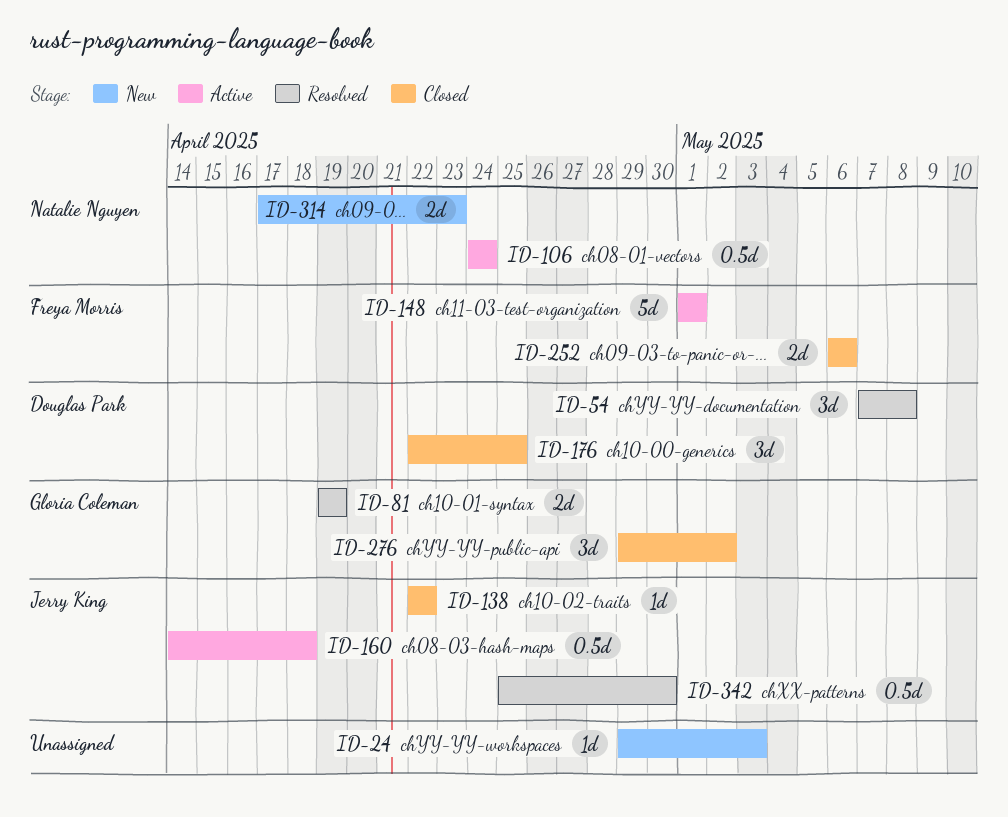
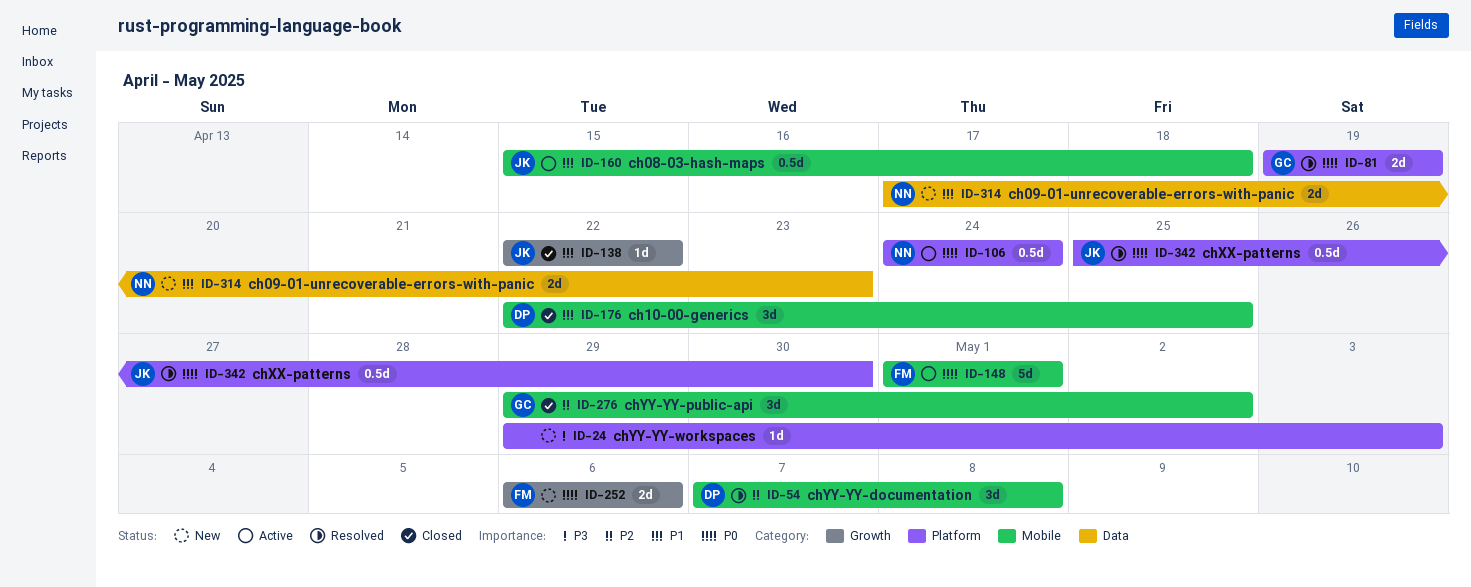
ID-160, start: Apr 14 -> Apr 15
ID-252, status: Closed -> New

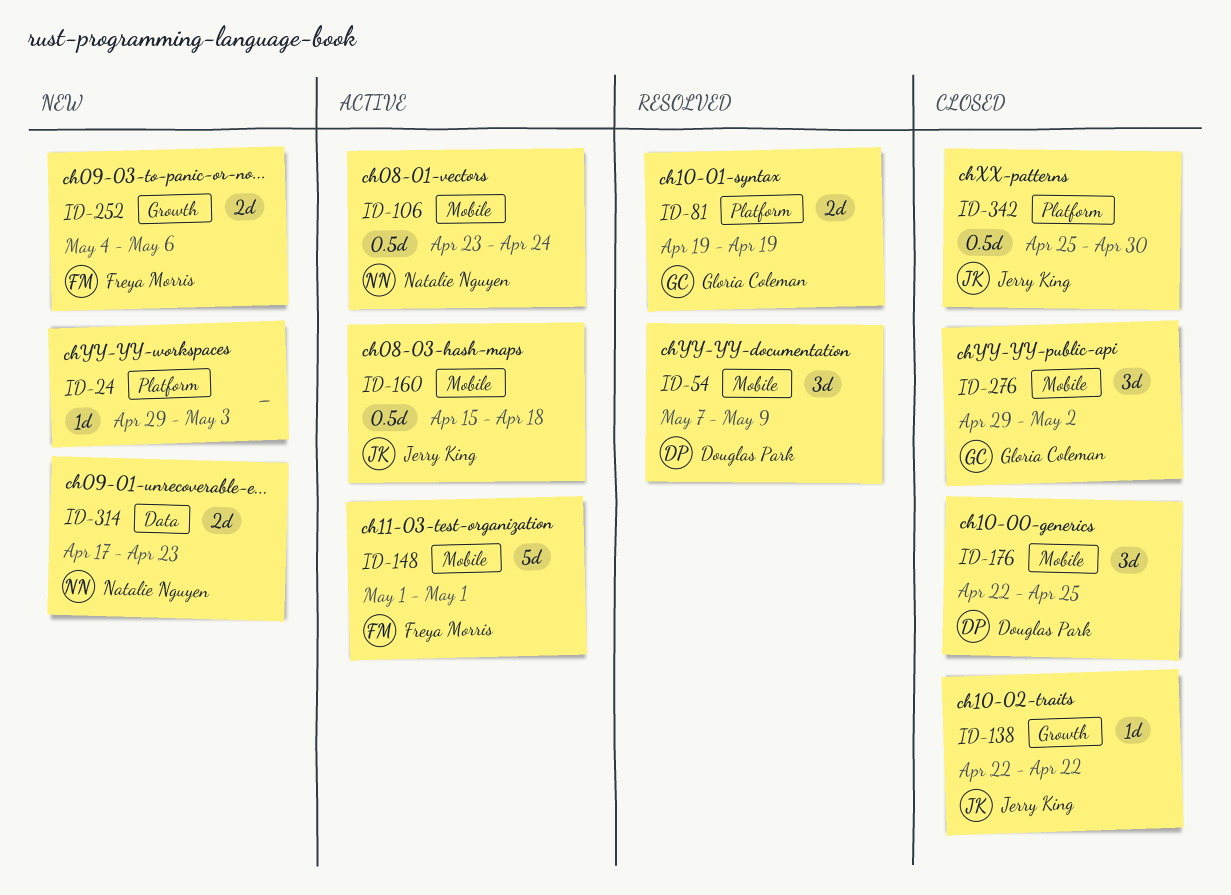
ID-54, due: May 8 -> May 9
ID-106, label: Platform -> Mobile
ID-106, start: Apr 24 -> Apr 23
ID-252, start: May 6 -> May 4
ID-342, status: Resolved -> Closed

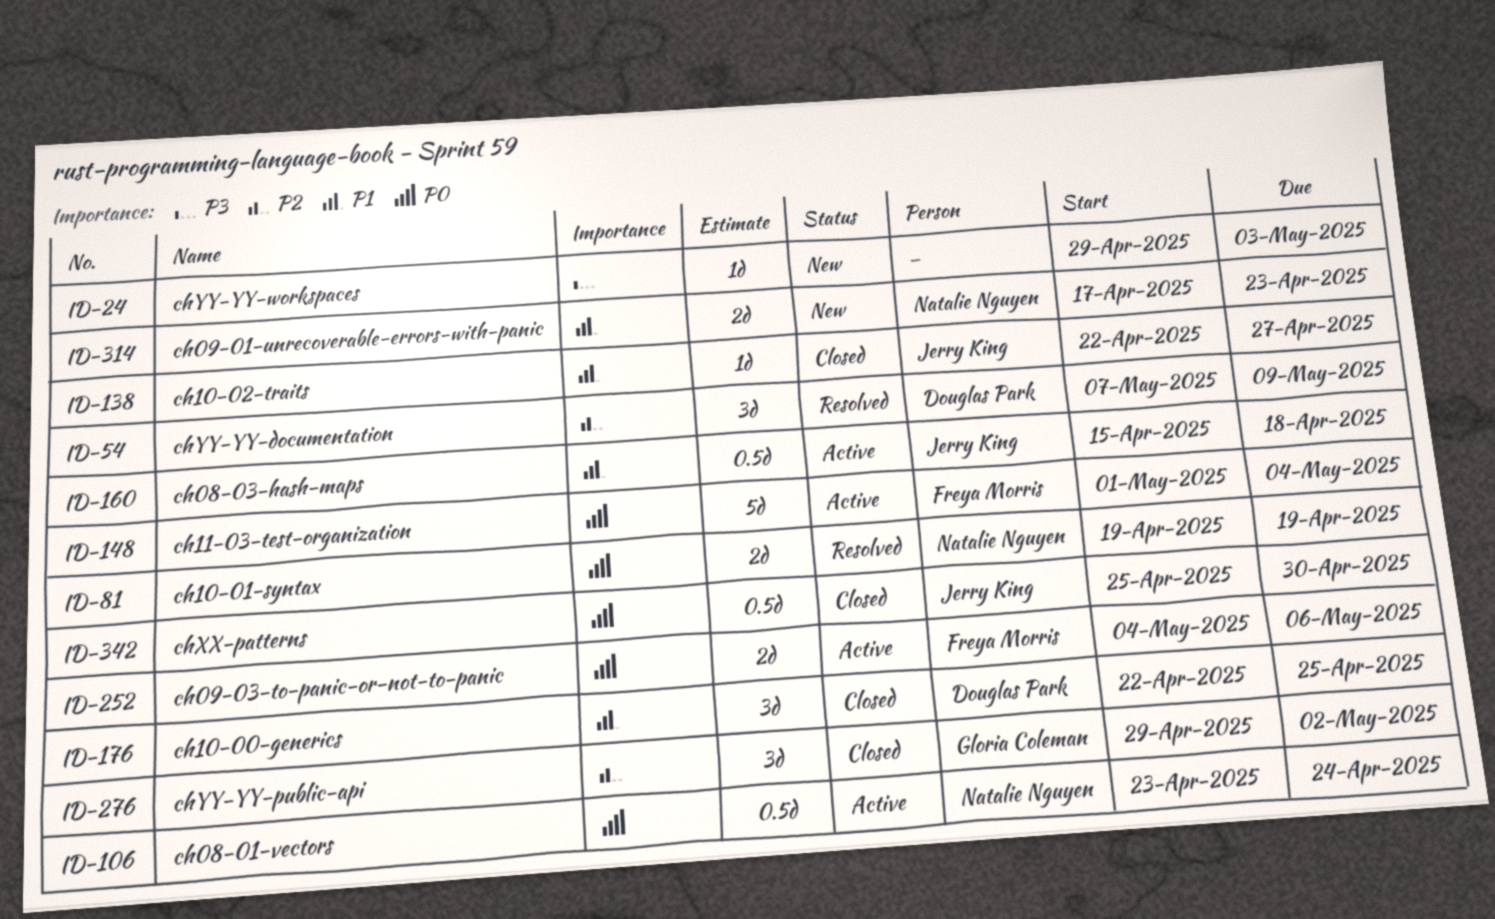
ID-81, owner: Gloria Coleman -> Natalie Nguyen
ID-138, due: Apr 22 -> Apr 27
ID-148, due: May 1 -> May 4
ID-252, status: New -> Active

